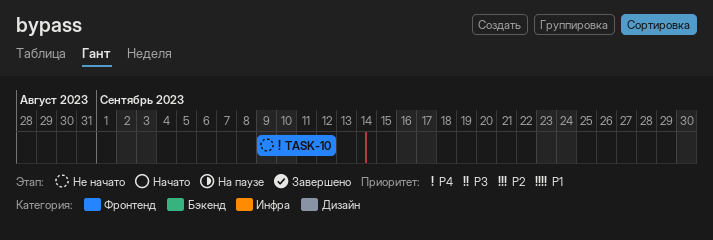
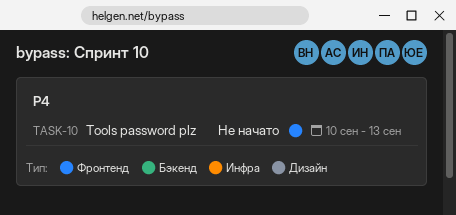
TASK-10, start: Sep 9 -> Sep 10
TASK-10, due: Sep 12 -> Sep 13

